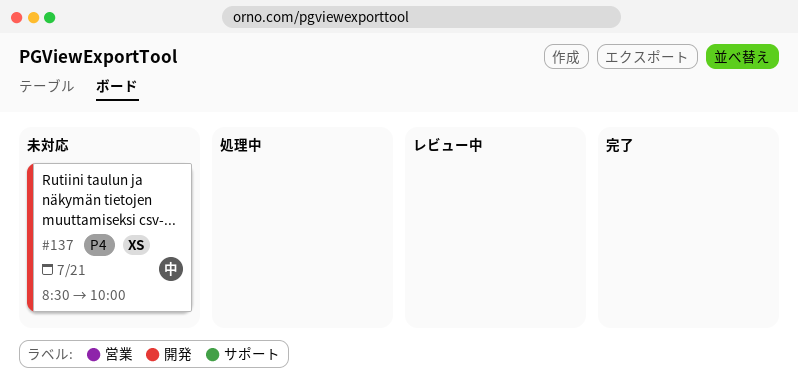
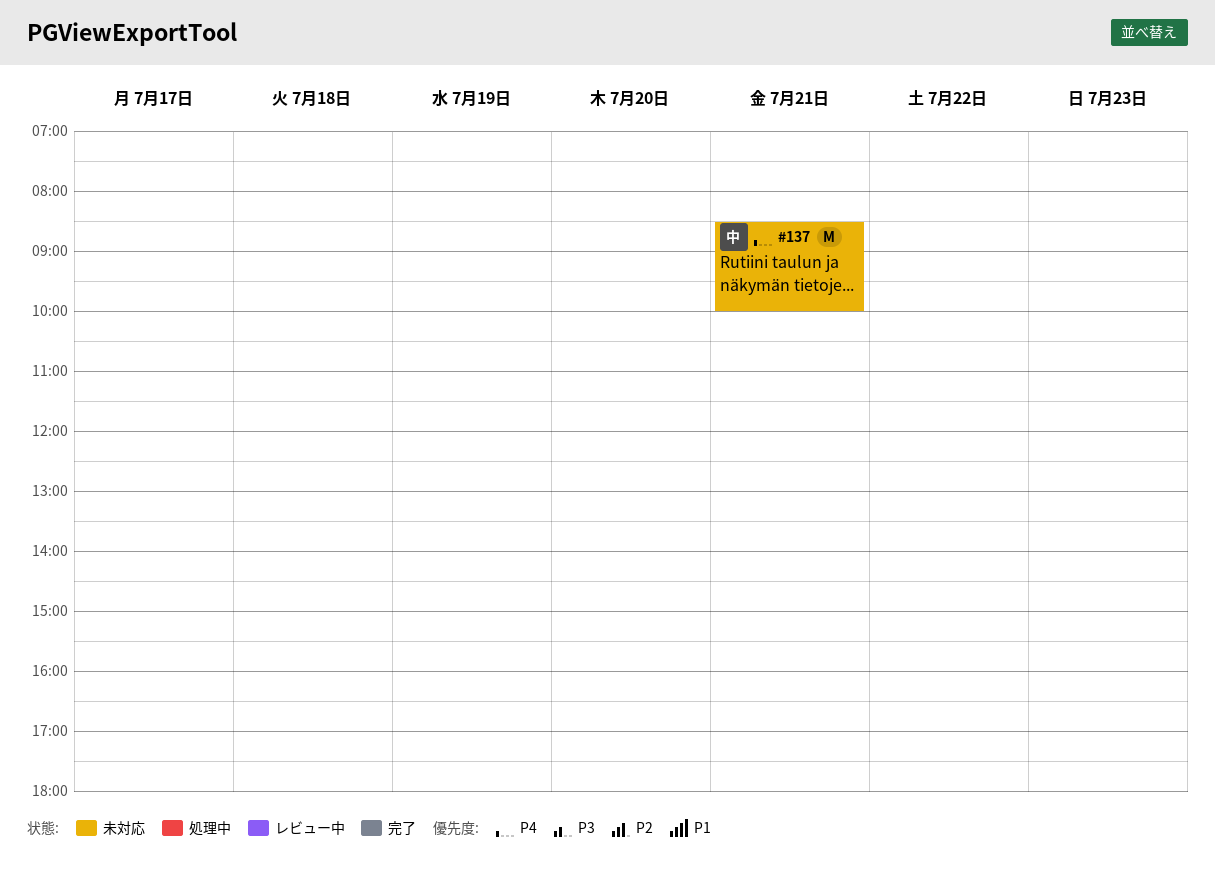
#137, estimate: XS -> M

